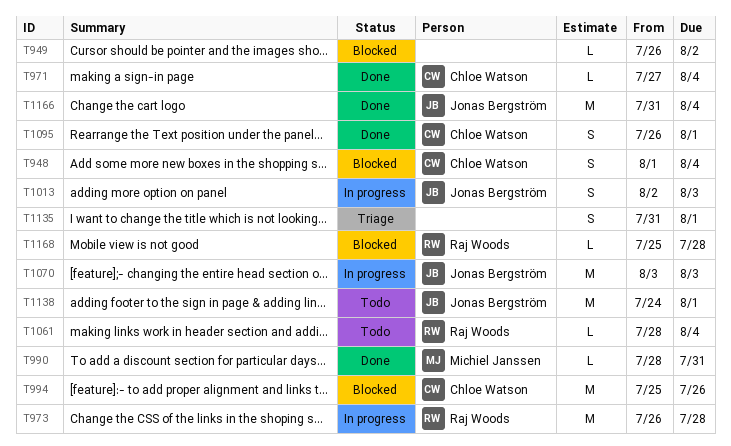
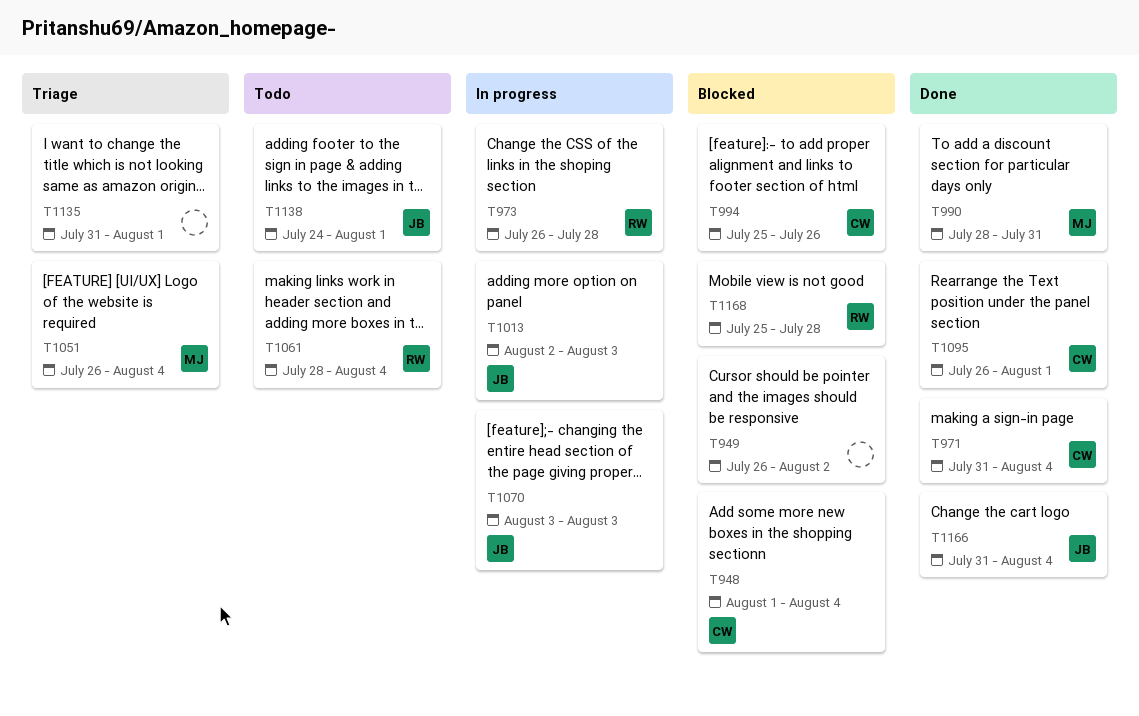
T971, start: Jul 27 -> Jul 31
T1051: none -> present

